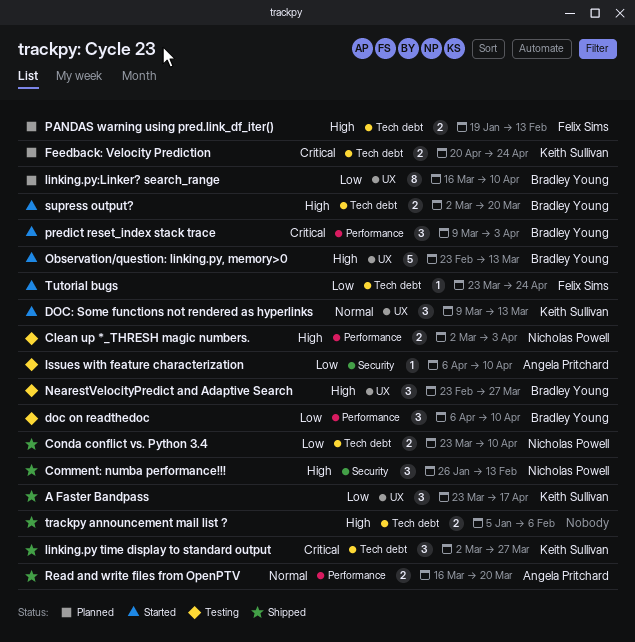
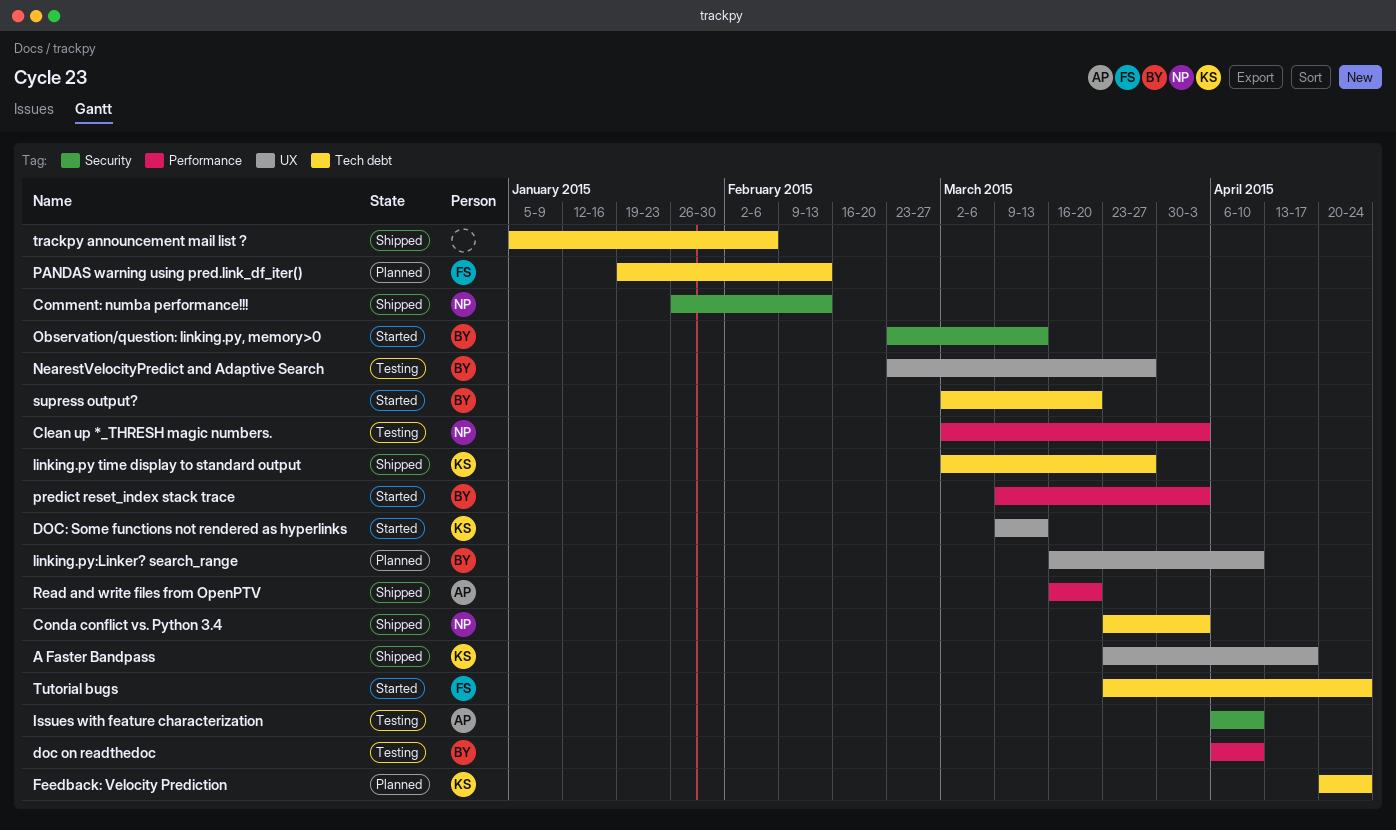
Conda conflict vs. Python 3.4, due: Apr 10 -> Apr 3
Observation/question: linking.py, memory>0, label: UX -> Security

